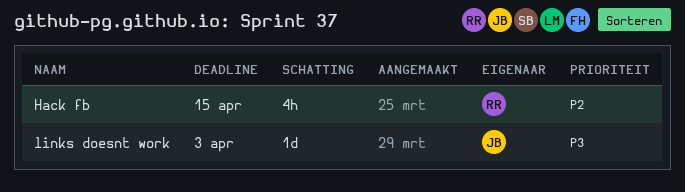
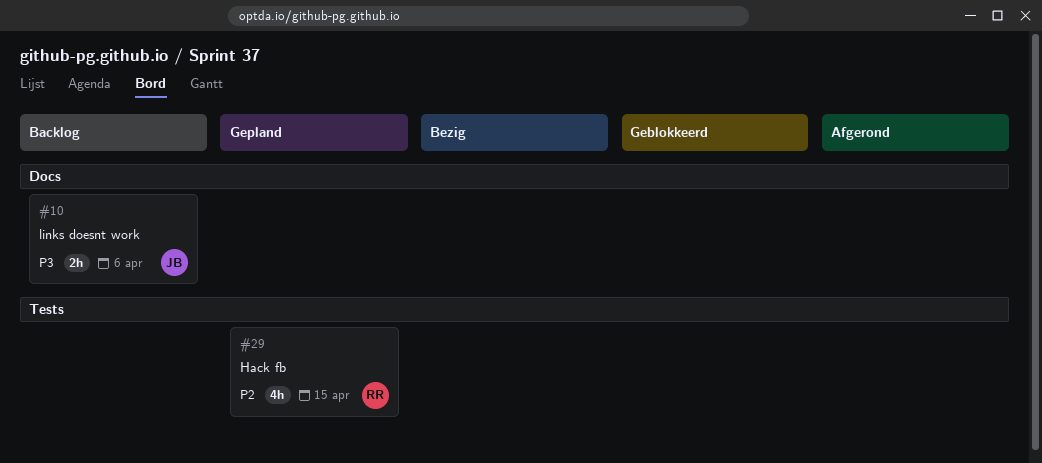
links doesnt work, estimate: 1d -> 2h
links doesnt work, due: Apr 3 -> Apr 6

